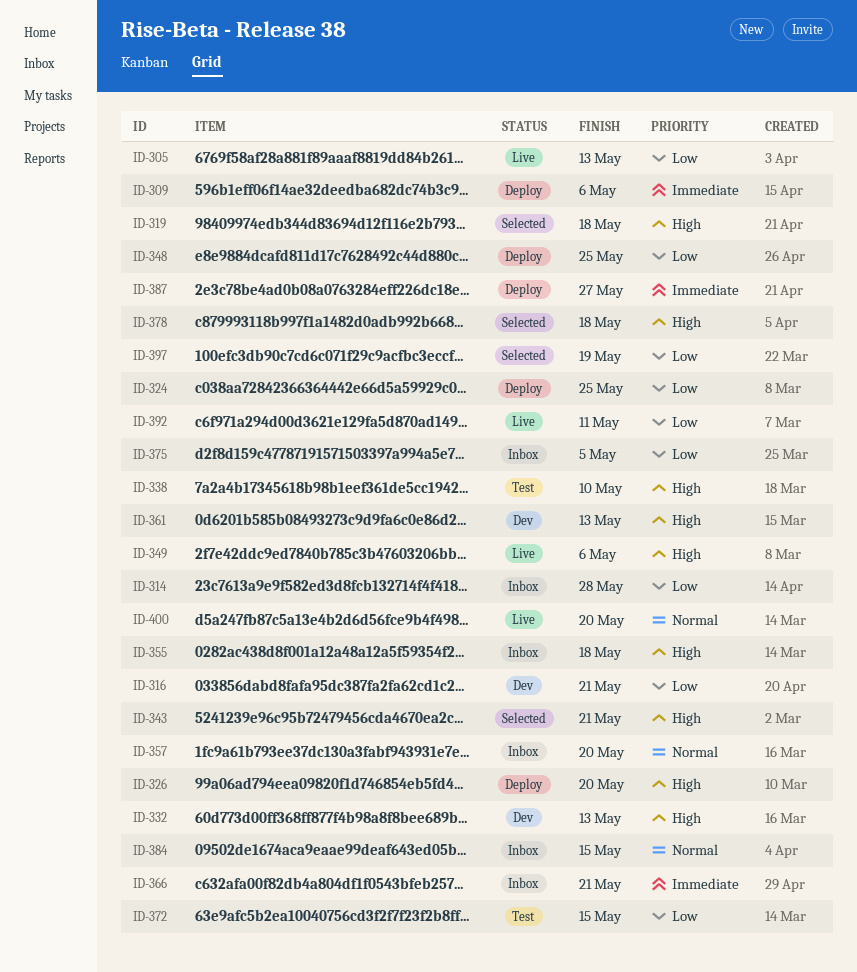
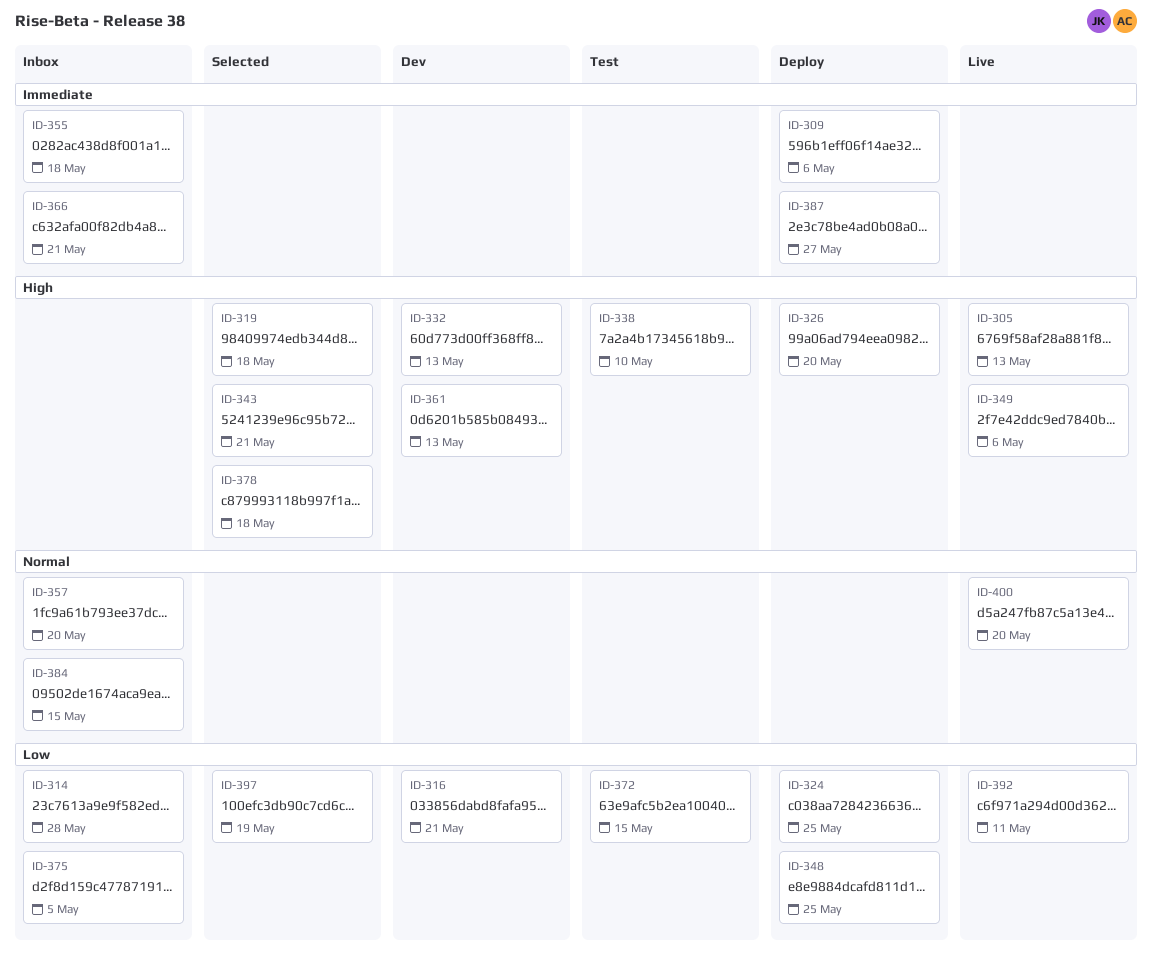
ID-305, priority: Low -> High
ID-355, priority: High -> Immediate

